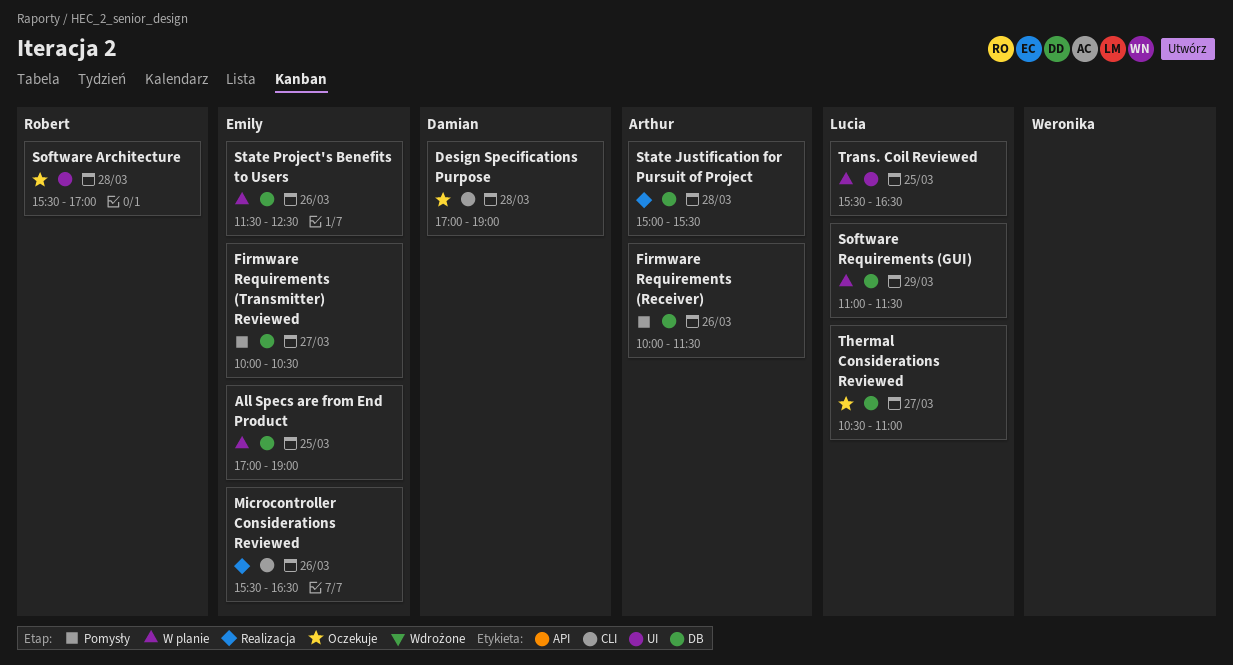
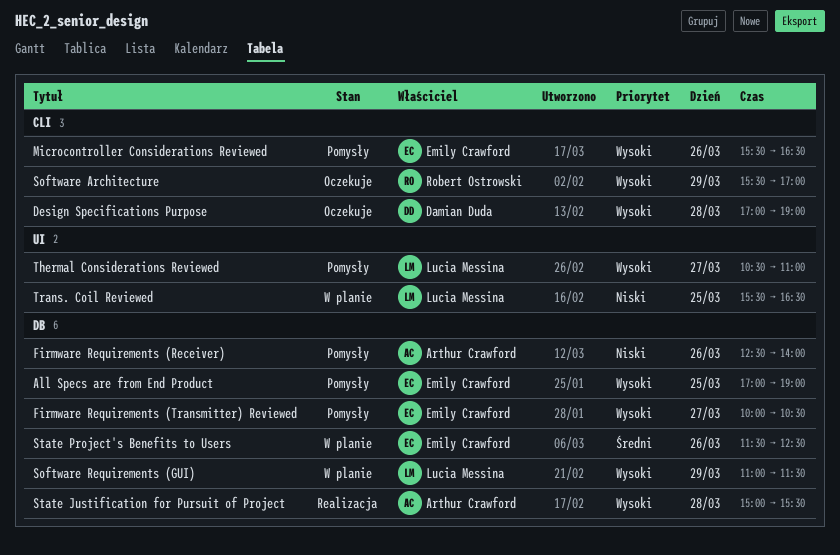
All Specs are from End Product, status: W planie -> Pomysły
Firmware Requirements (Receiver), begins: 10:00 -> 12:30
Firmware Requirements (Receiver), ends: 11:30 -> 14:00
Microcontroller Considerations Reviewed, status: Realizacja -> Pomysły
Software Architecture, label: UI -> CLI
Software Architecture, day: Mar 28 -> Mar 29
Thermal Considerations Reviewed, status: Oczekuje -> Pomysły
Thermal Considerations Reviewed, label: DB -> UI

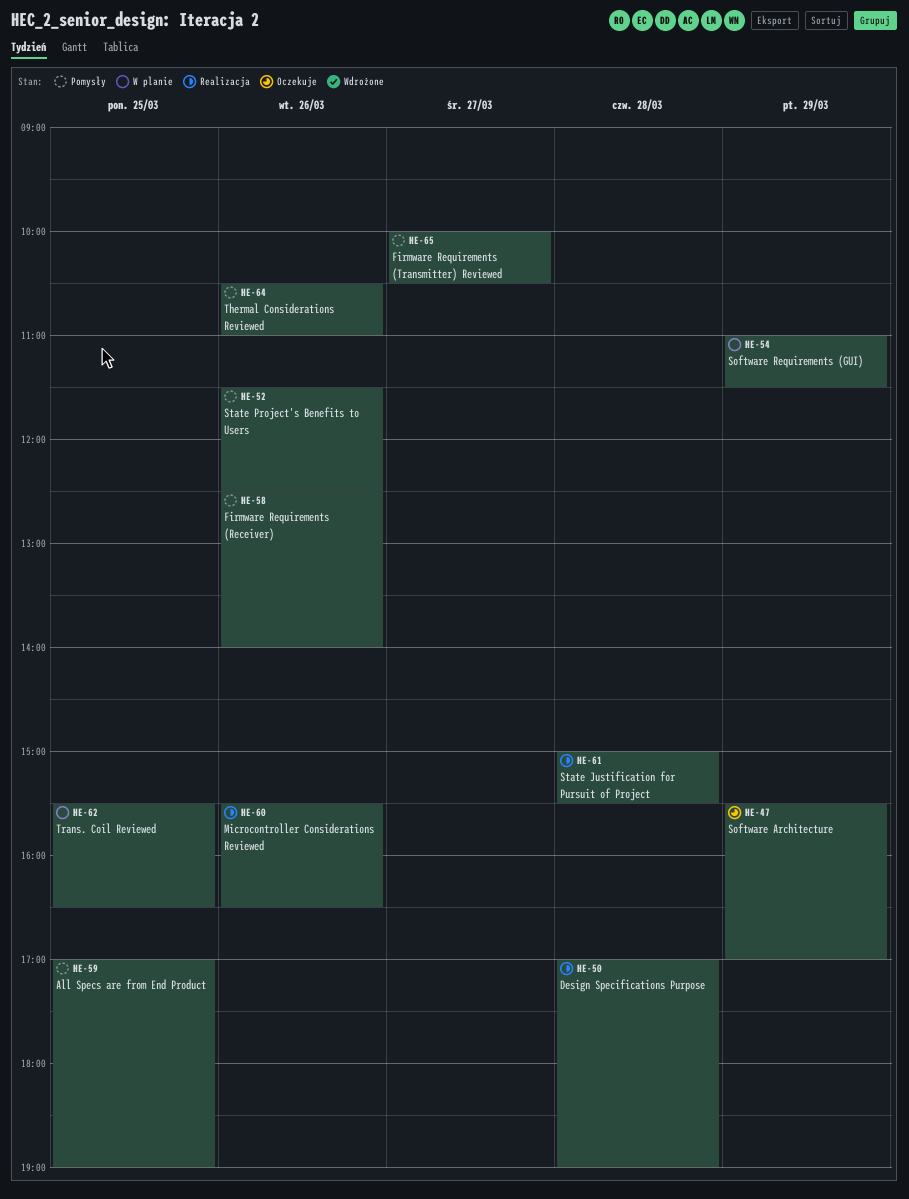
Design Specifications Purpose, status: Oczekuje -> Realizacja
Microcontroller Considerations Reviewed, status: Pomysły -> Realizacja
State Project's Benefits to Users, status: W planie -> Pomysły
Thermal Considerations Reviewed, day: Mar 27 -> Mar 26

